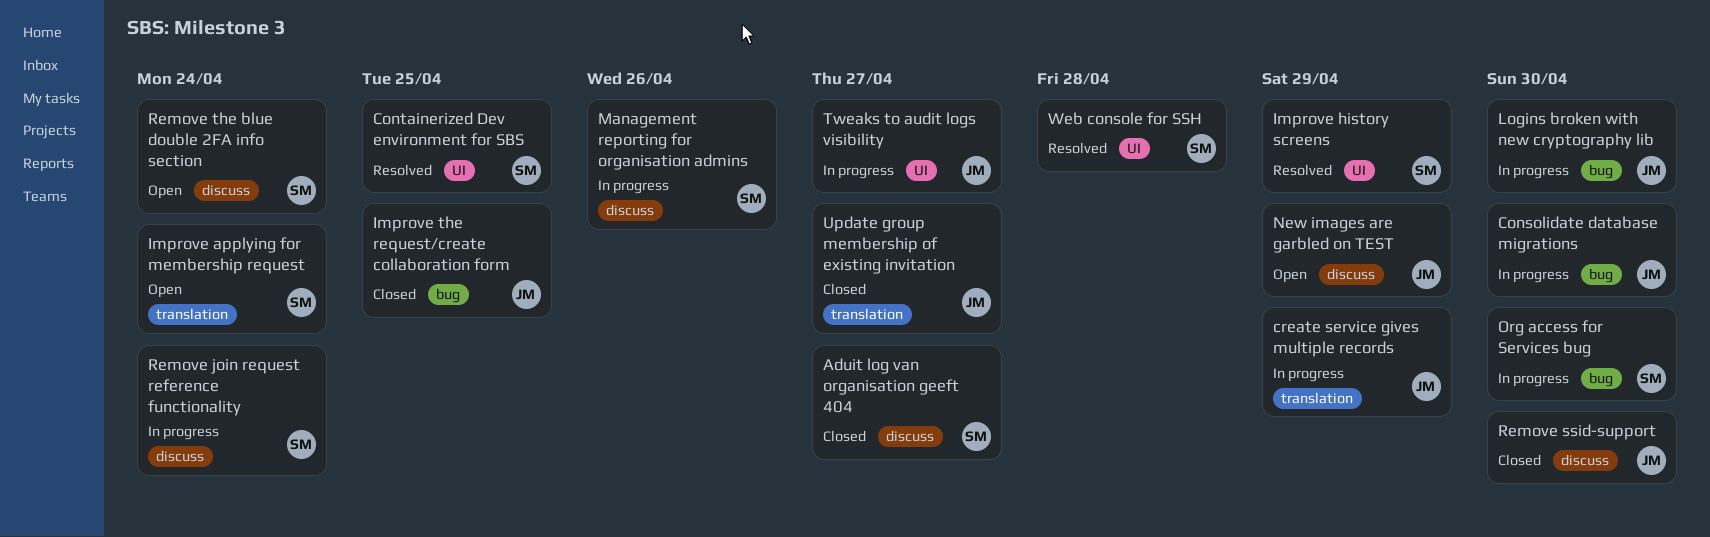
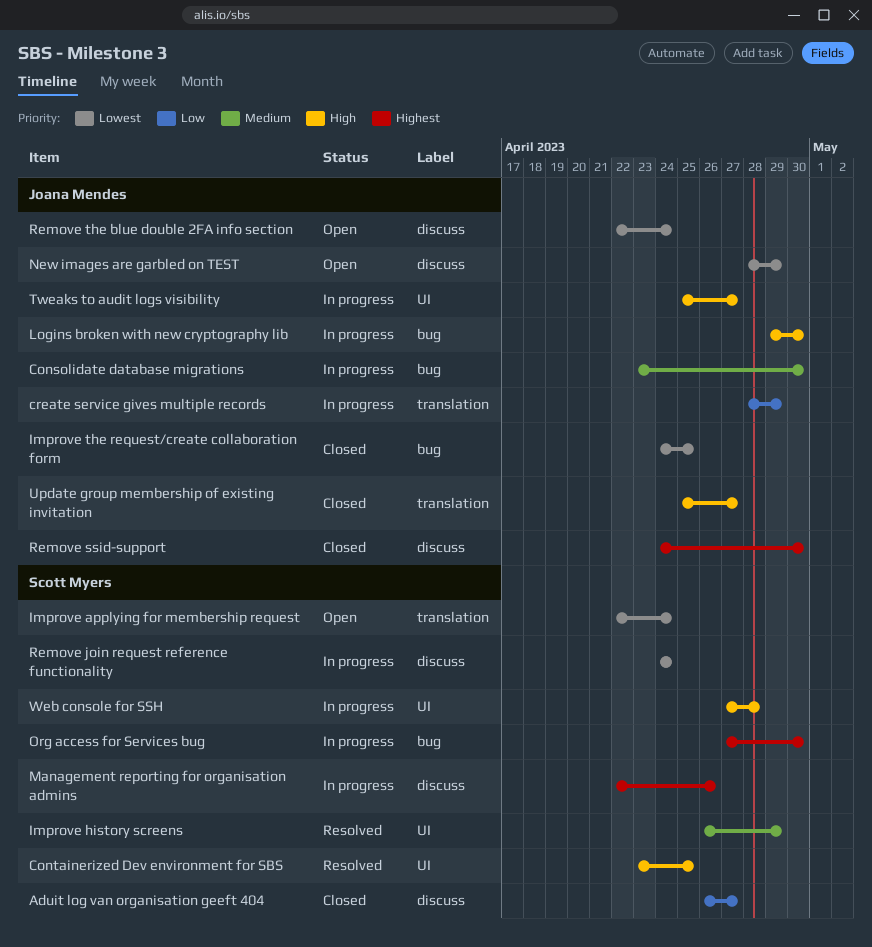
Remove the blue double 2FA info section, owner: Scott Myers -> Joana Mendes
Web console for SSH, status: Resolved -> In progress

